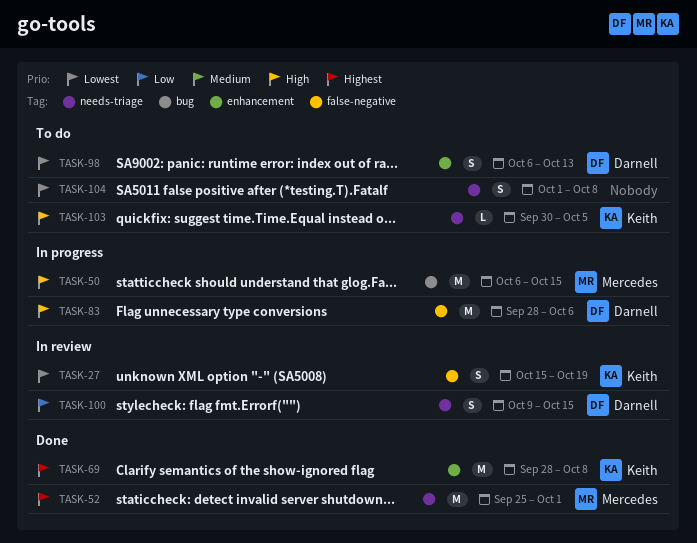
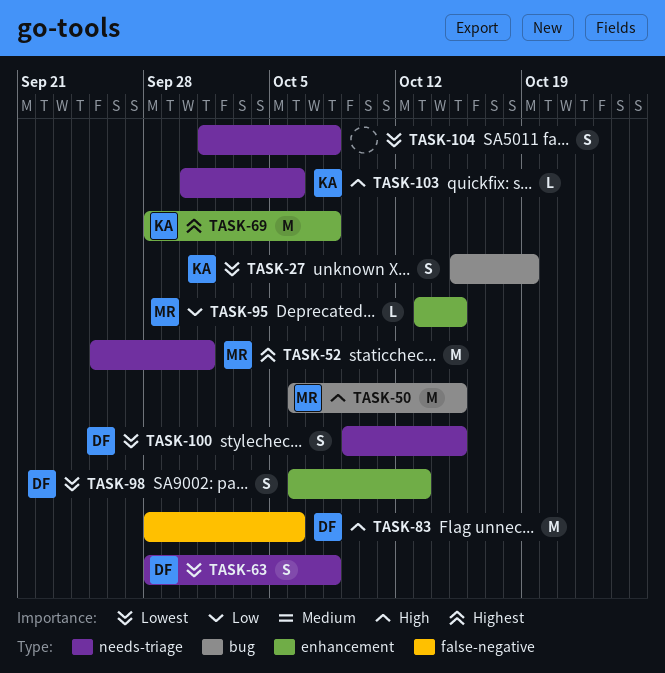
TASK-27, label: false-negative -> bug
TASK-63: none -> present
TASK-95: none -> present
TASK-100, priority: Low -> Lowest
TASK-103, due: Oct 5 -> Oct 6

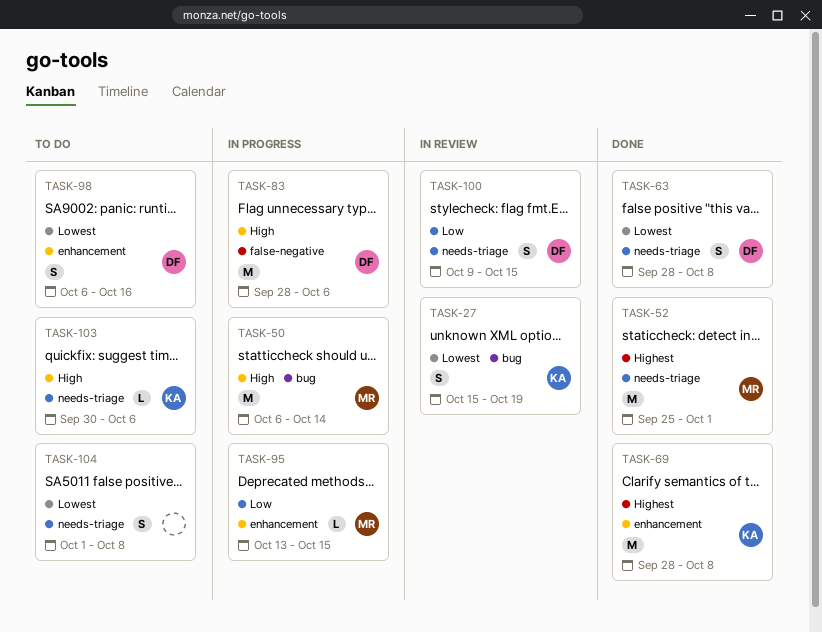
TASK-50, due: Oct 15 -> Oct 14
TASK-98, due: Oct 13 -> Oct 16
TASK-100, priority: Lowest -> Low

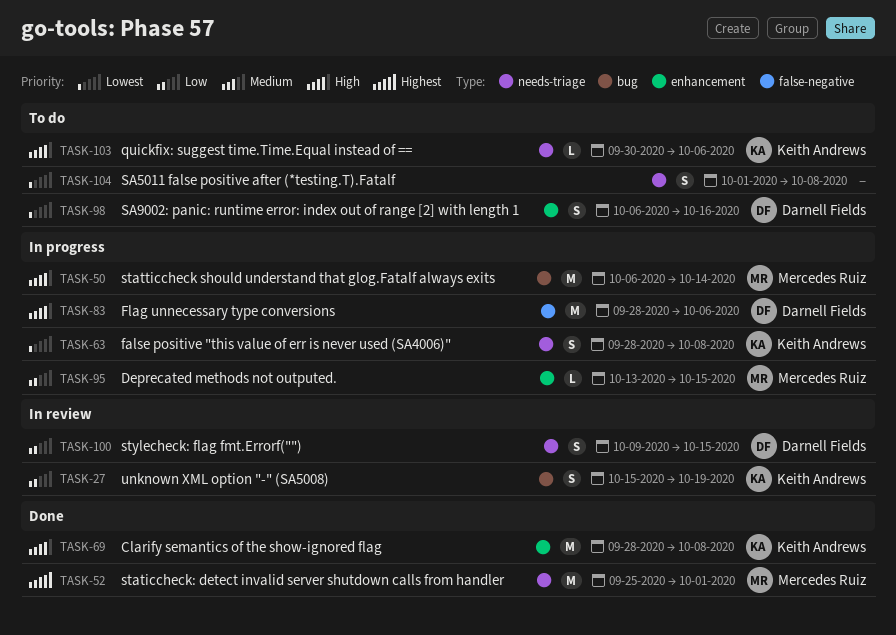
TASK-27, priority: Lowest -> Low
TASK-63, status: Done -> In progress
TASK-63, owner: Darnell Fields -> Keith Andrews
TASK-69, priority: Highest -> High

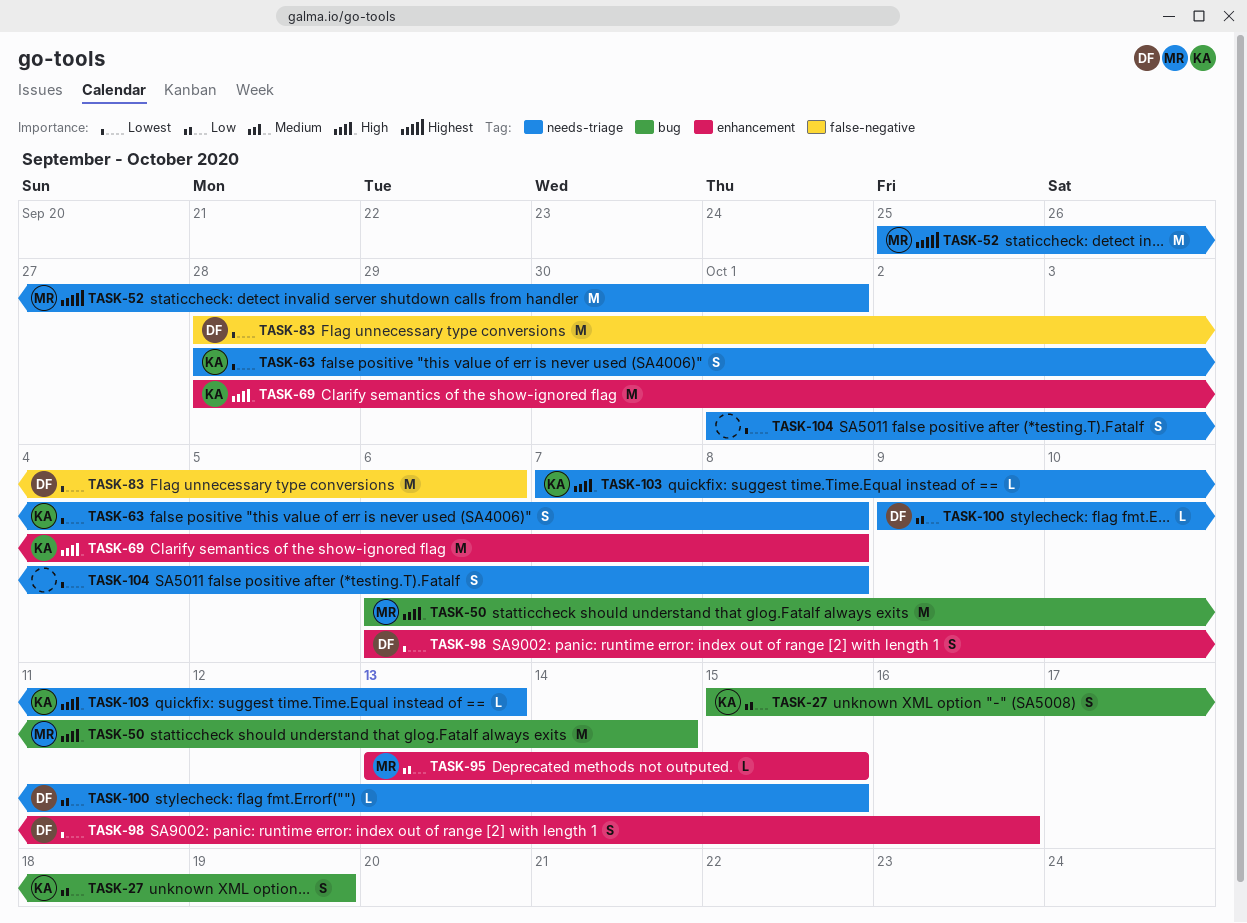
TASK-83, priority: High -> Lowest
TASK-100, estimate: S -> L
TASK-103, start: Sep 30 -> Oct 7
TASK-103, due: Oct 6 -> Oct 13

